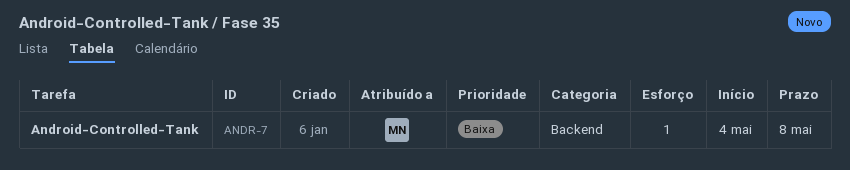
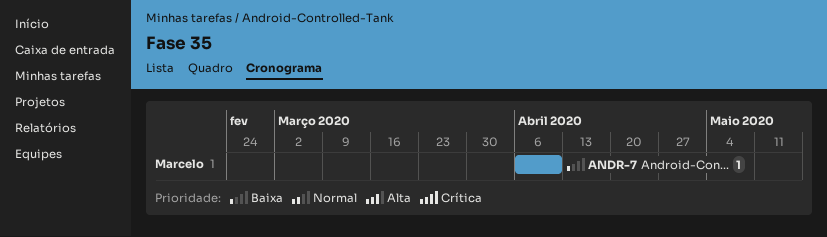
ANDR-7, start: May 4 -> Apr 6
ANDR-7, due: May 8 -> Apr 10

